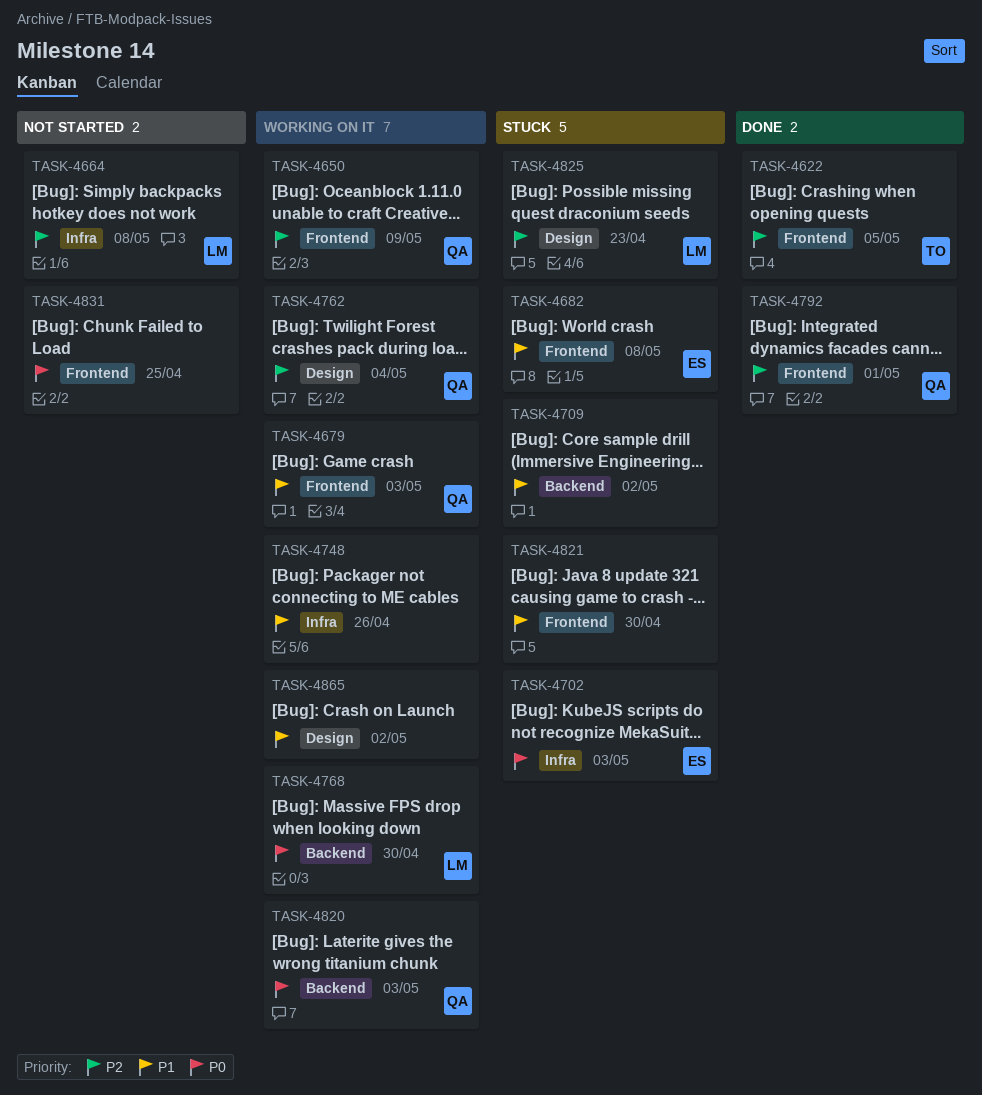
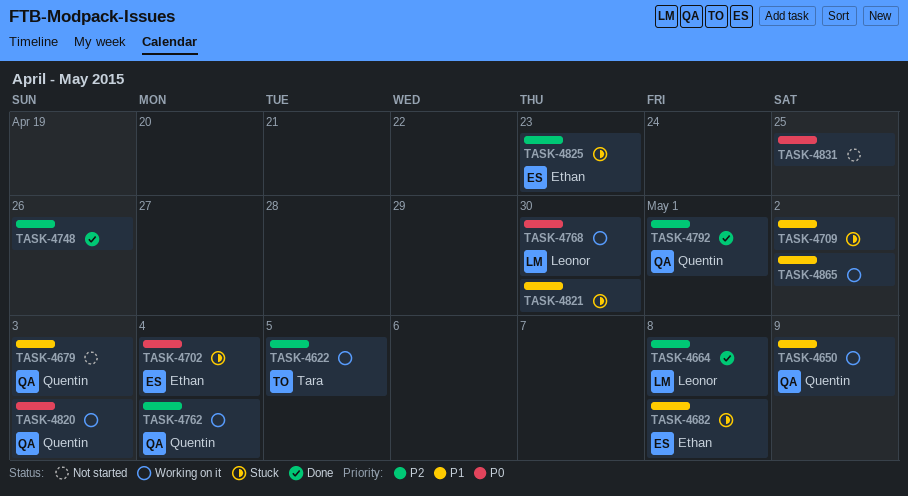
TASK-4622, status: Done -> Working on it
TASK-4650, priority: P2 -> P1
TASK-4664, status: Not started -> Done
TASK-4679, status: Working on it -> Not started
TASK-4702, due: May 3 -> May 4
TASK-4748, status: Working on it -> Done
TASK-4748, priority: P1 -> P2
TASK-4825, owner: Leonor -> Ethan

